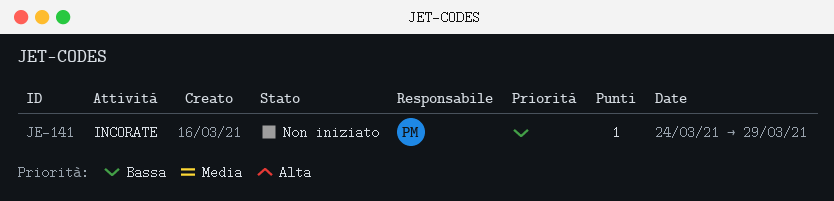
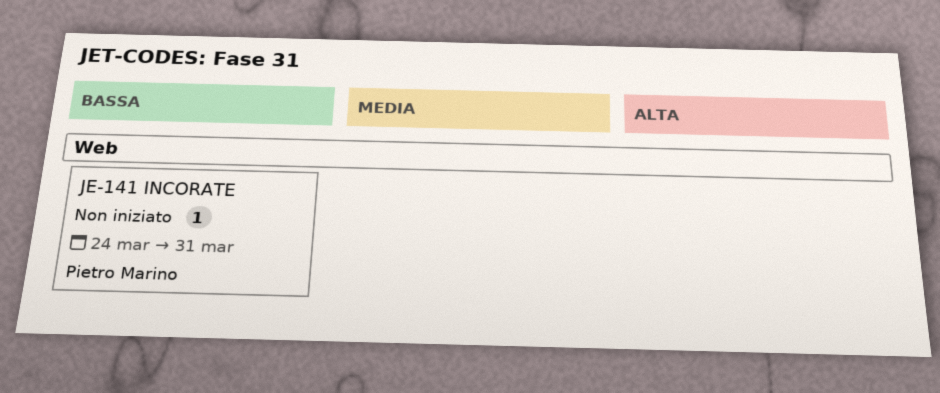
JE-141, due: Mar 29 -> Mar 31

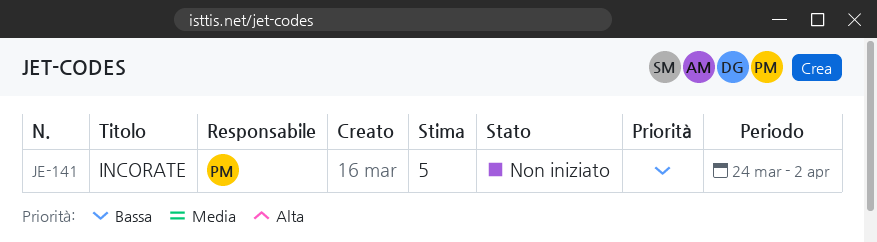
JE-141, estimate: 1 -> 5
JE-141, due: Mar 31 -> Apr 2

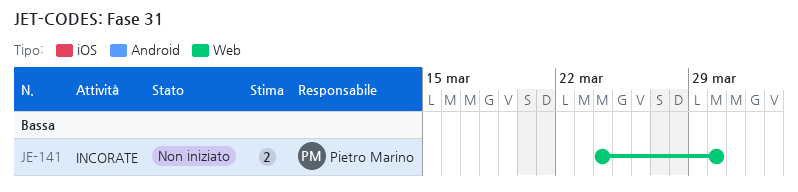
JE-141, estimate: 5 -> 2
JE-141, due: Apr 2 -> Mar 30

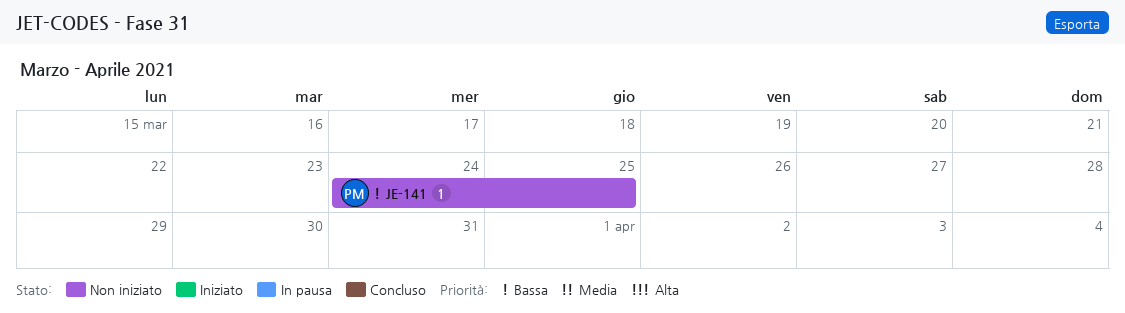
JE-141, estimate: 2 -> 1
JE-141, due: Mar 30 -> Mar 25

